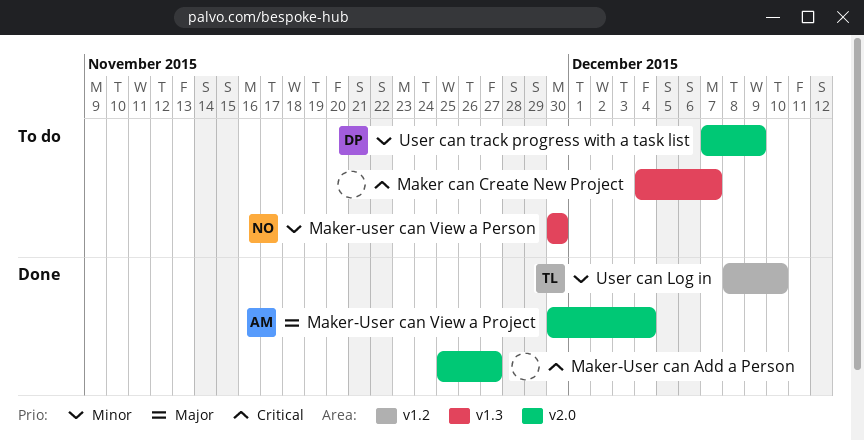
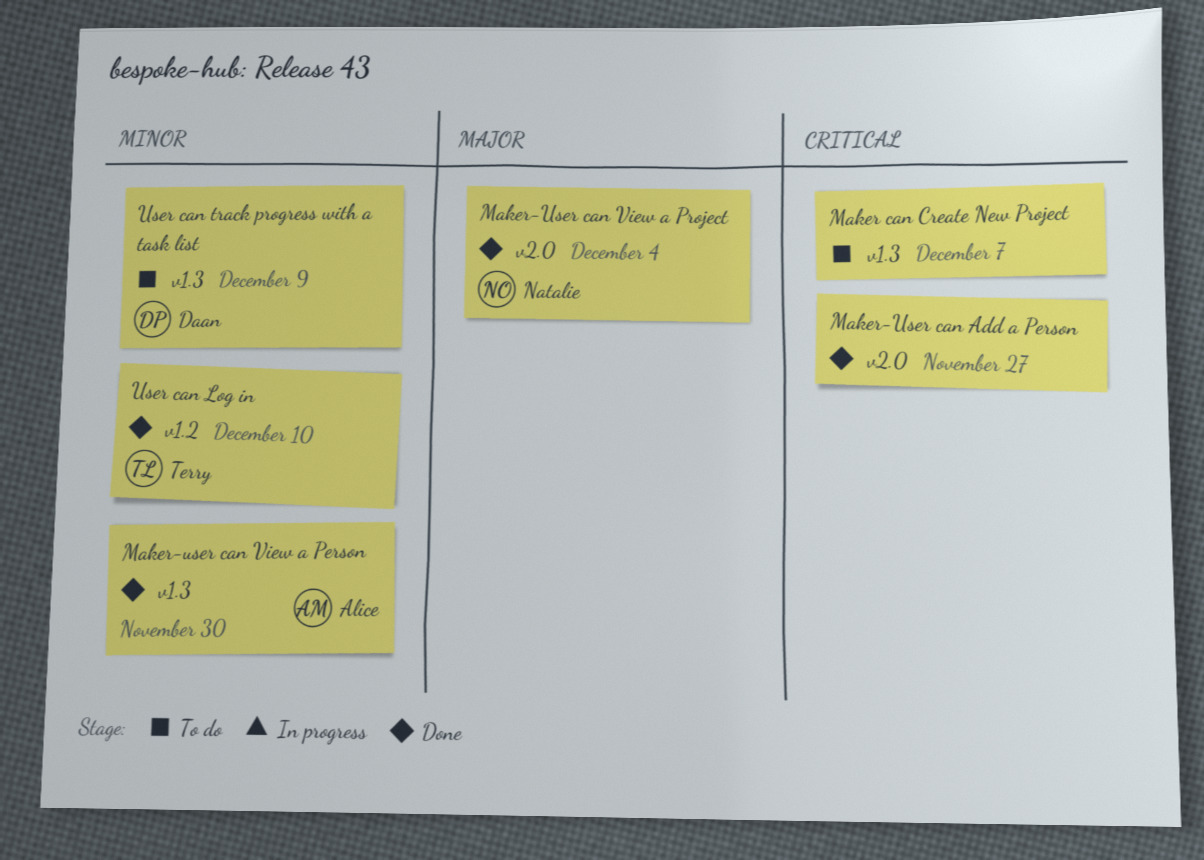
Maker-user can View a Person, status: To do -> Done
Maker-user can View a Person, owner: Natalie -> Alice
Maker-User can View a Project, owner: Alice -> Natalie
User can track progress with a task list, label: v2.0 -> v1.3

